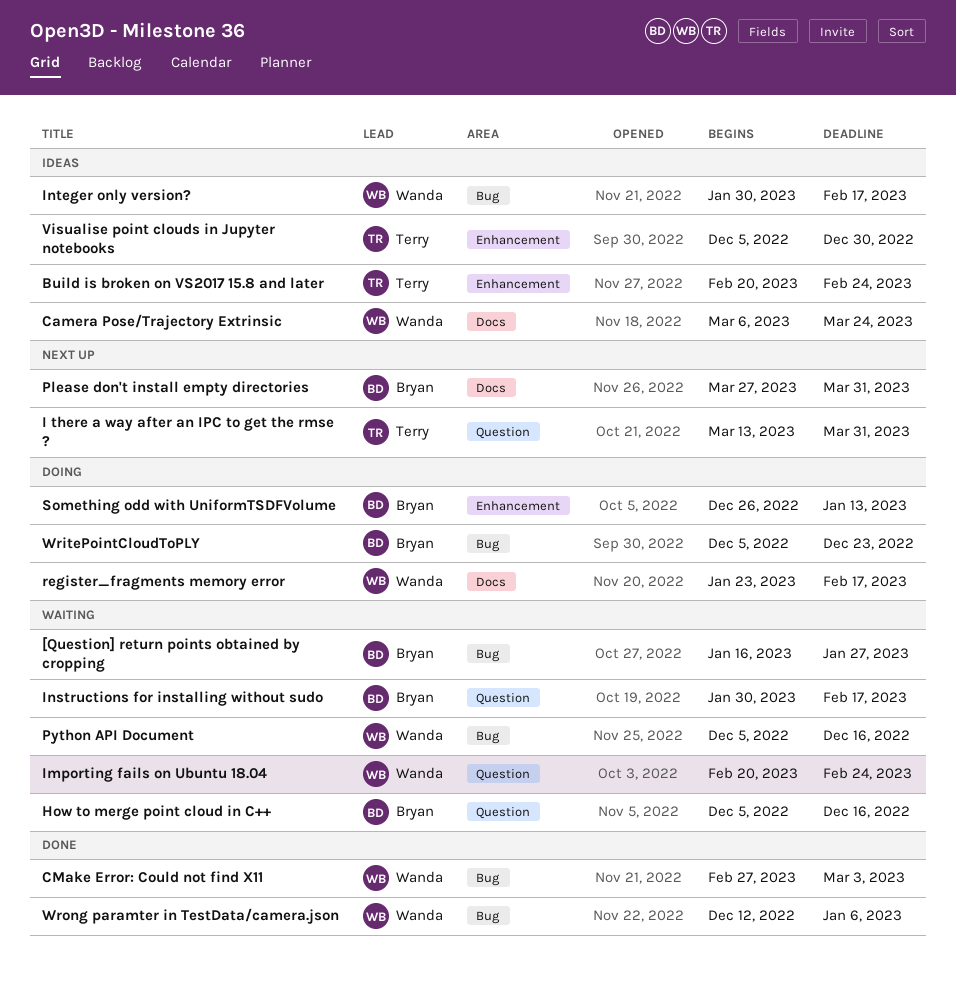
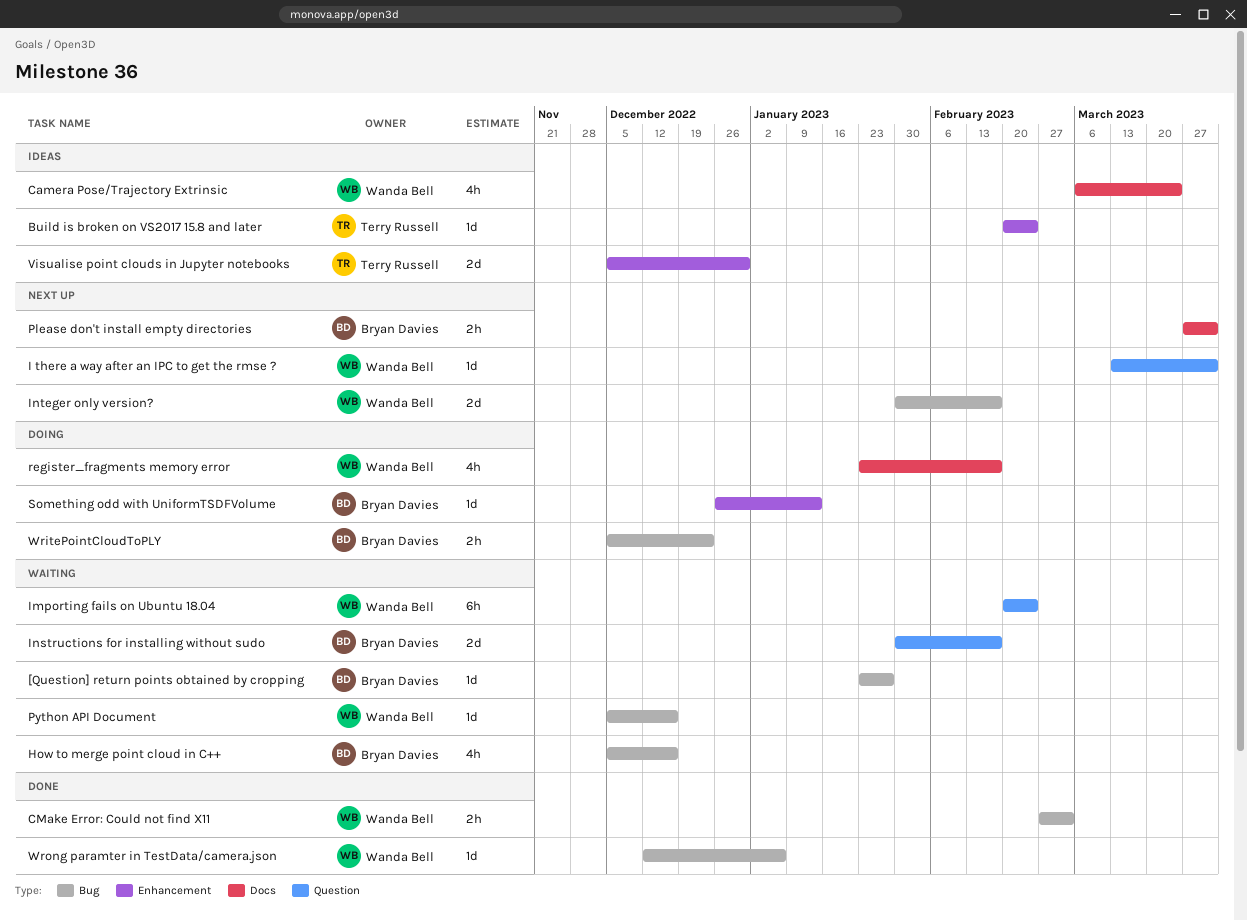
[Question] return points obtained by cropping, start: Jan 16 -> Jan 23
How to merge point cloud in C++, label: Question -> Bug
I there a way after an IPC to get the rmse ?, owner: Terry Russell -> Wanda Bell
Integer only version?, status: Ideas -> Next up

